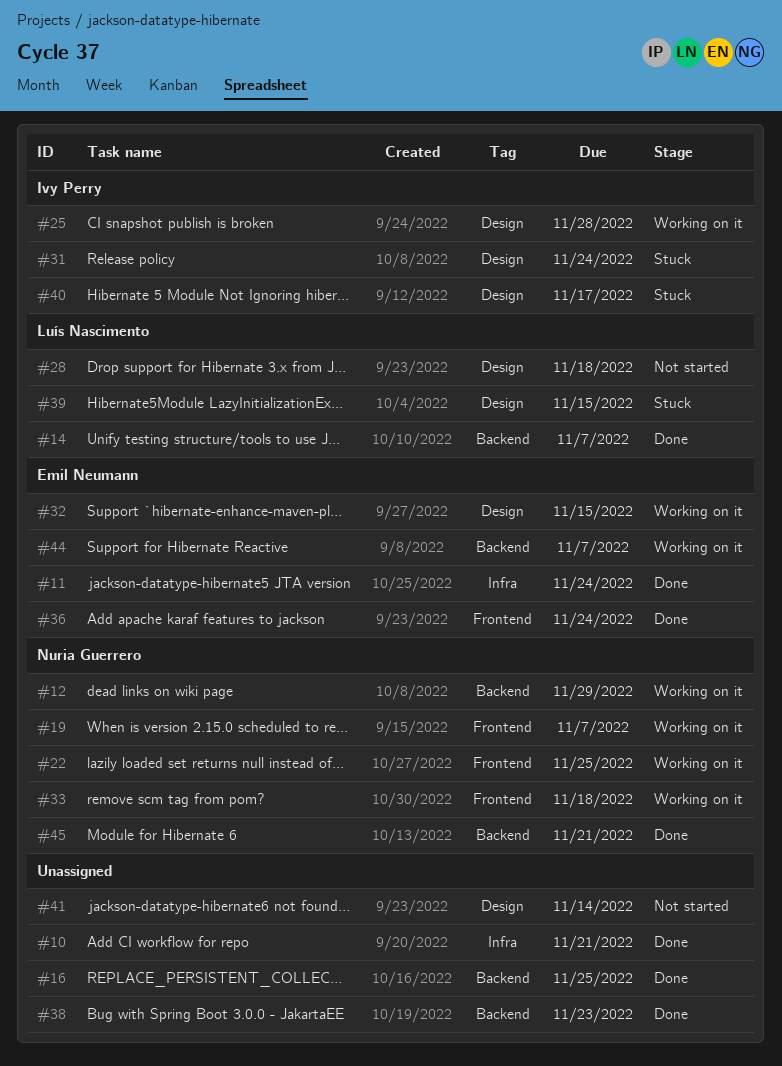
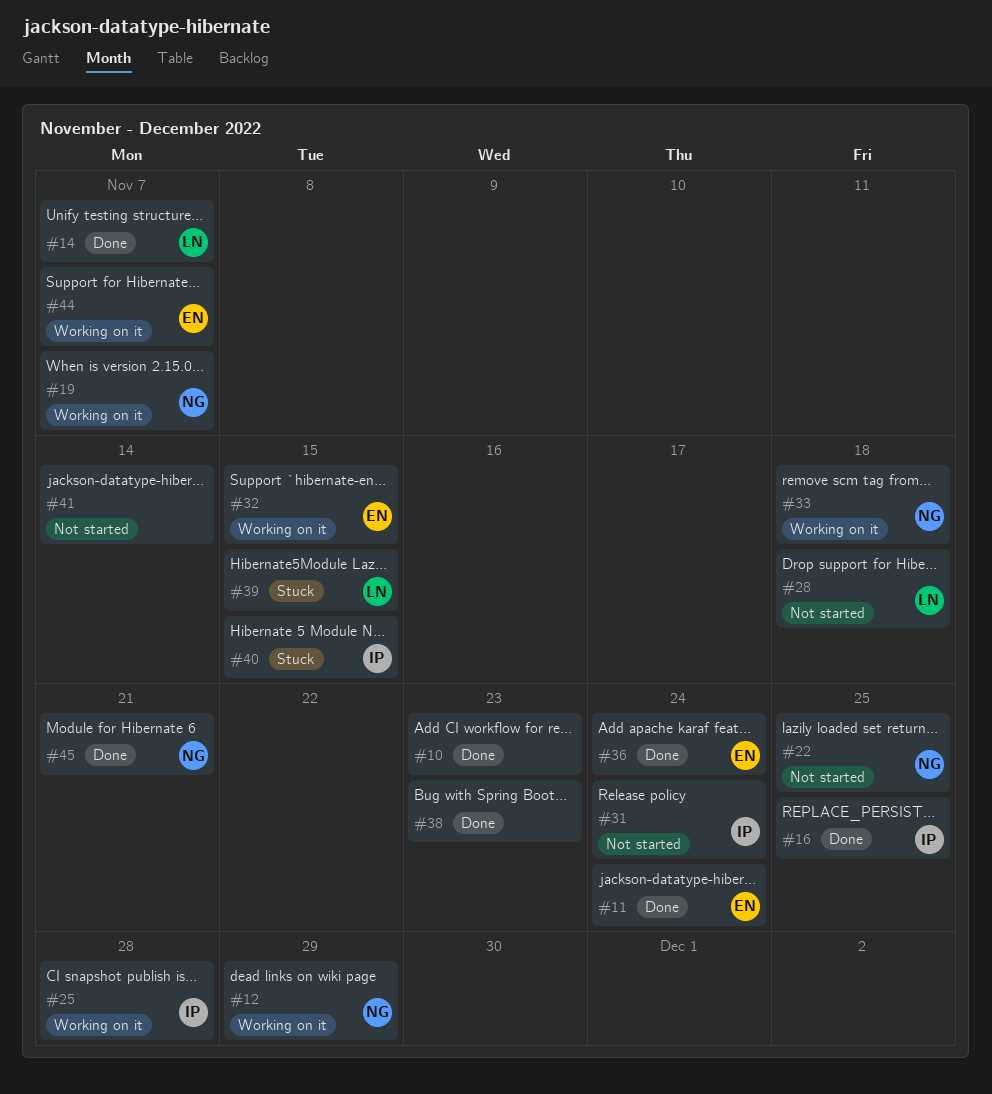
#10, due: Nov 21 -> Nov 23
#16, owner: none -> Ivy Perry
#22, status: Working on it -> Not started
#31, status: Stuck -> Not started
#40, due: Nov 17 -> Nov 15

